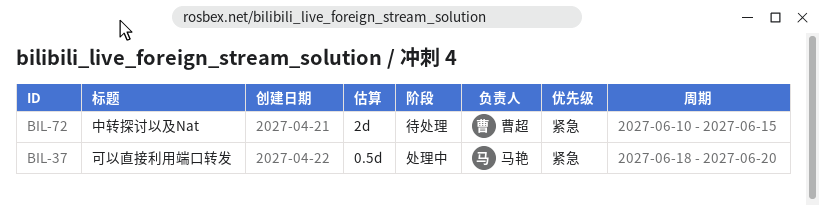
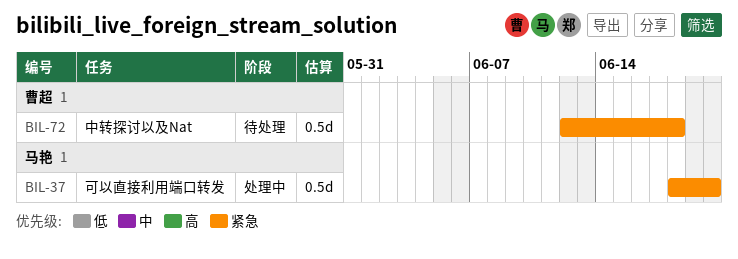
BIL-72, estimate: 2d -> 0.5d
BIL-72, start: Jun 10 -> Jun 12
BIL-72, due: Jun 15 -> Jun 18

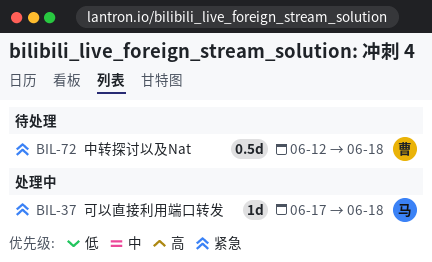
BIL-37, estimate: 0.5d -> 1d
BIL-37, start: Jun 18 -> Jun 17
BIL-37, due: Jun 20 -> Jun 18

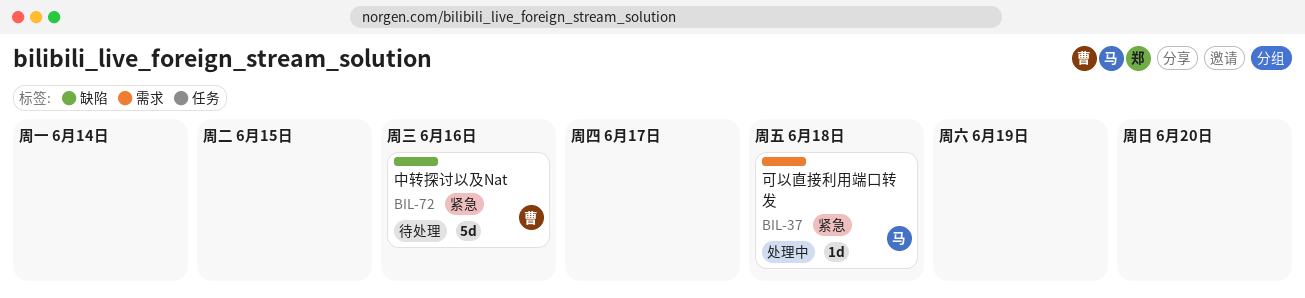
BIL-72, estimate: 0.5d -> 5d
BIL-72, due: Jun 18 -> Jun 16

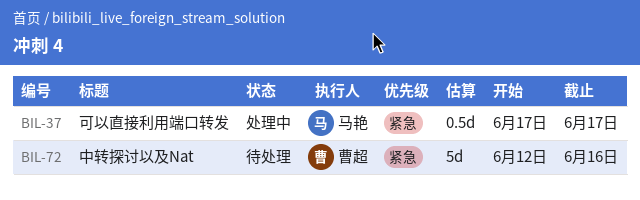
BIL-37, estimate: 1d -> 0.5d
BIL-37, due: Jun 18 -> Jun 17

